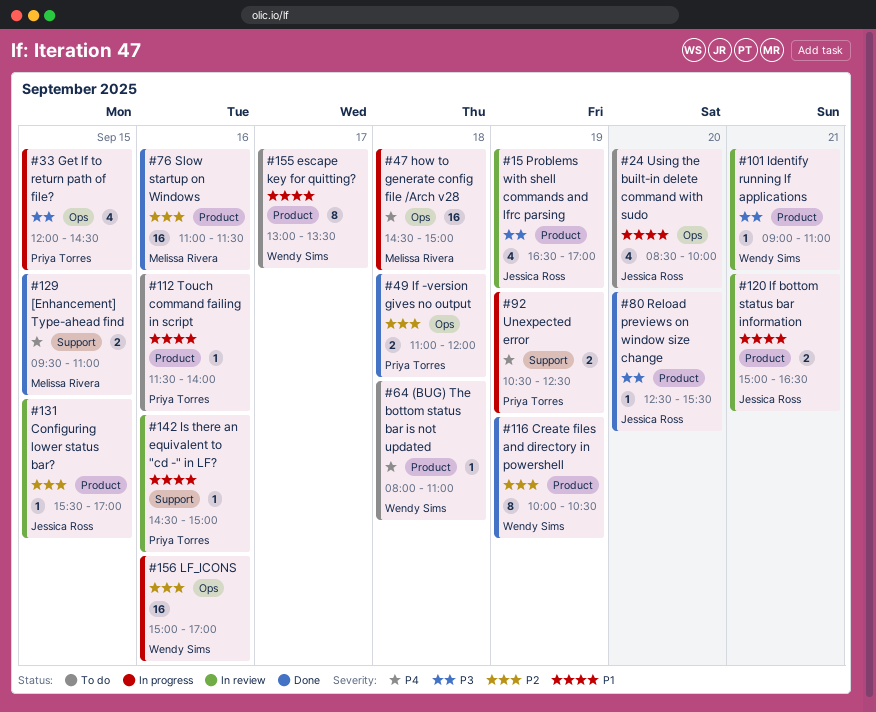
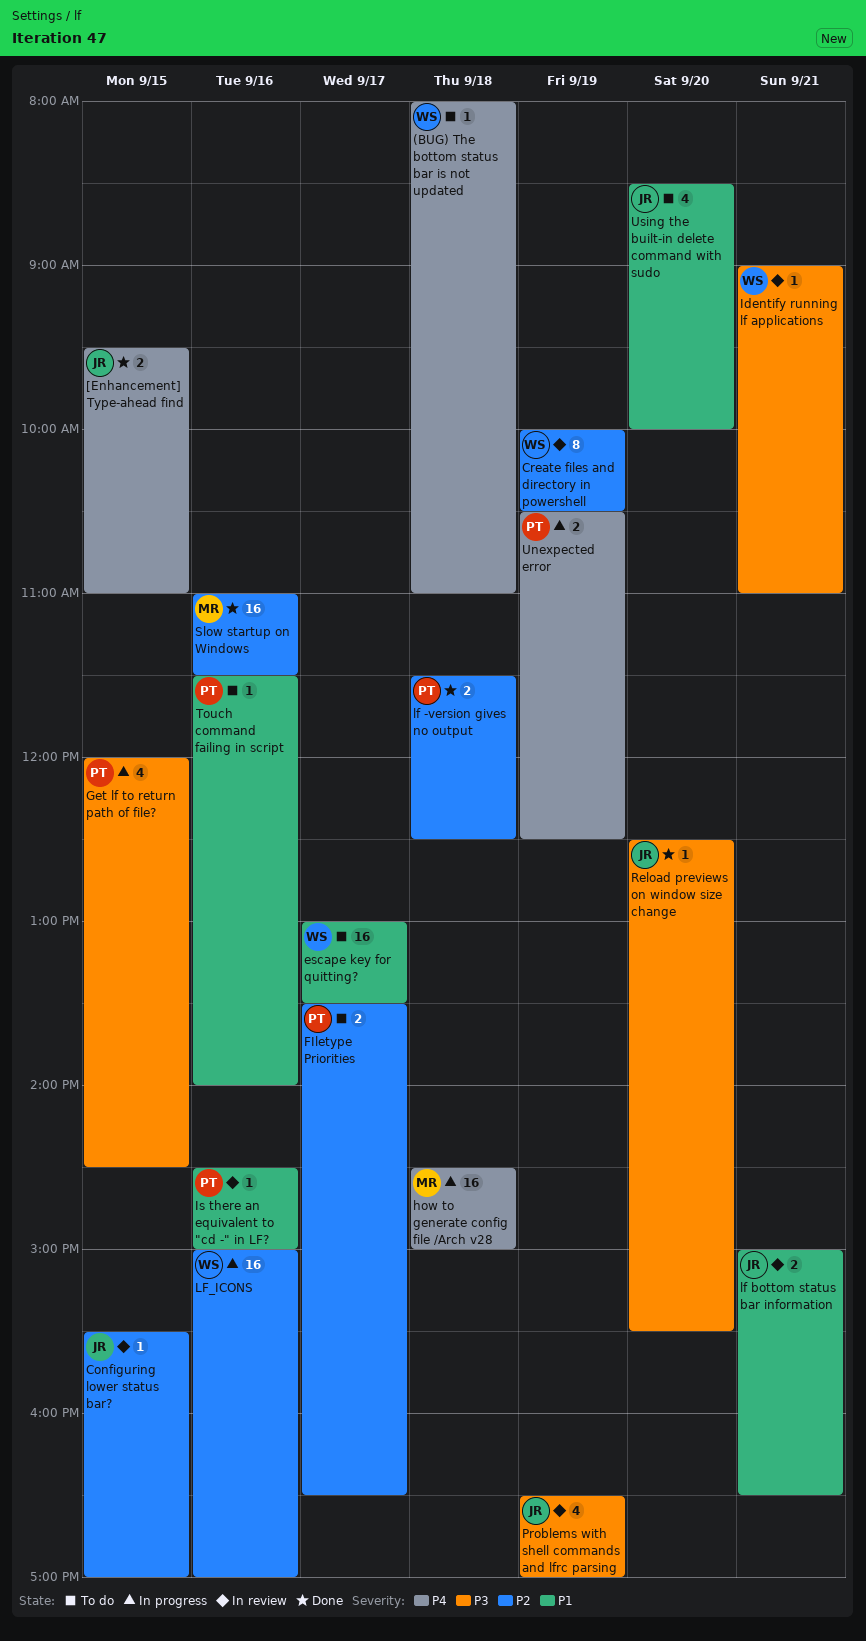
[Enhancement] Type-ahead find, owner: Melissa Rivera -> Jessica Ross
Create files and directory in powershell, status: Done -> In review
escape key for quitting?, estimate: 8 -> 16
FIletype Priorities: none -> present
lf -version gives no output, begins: 11:00 -> 11:30
lf -version gives no output, ends: 12:00 -> 12:30

